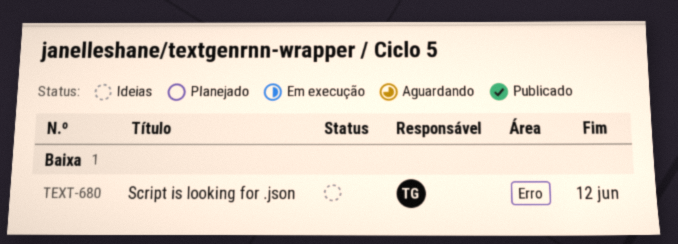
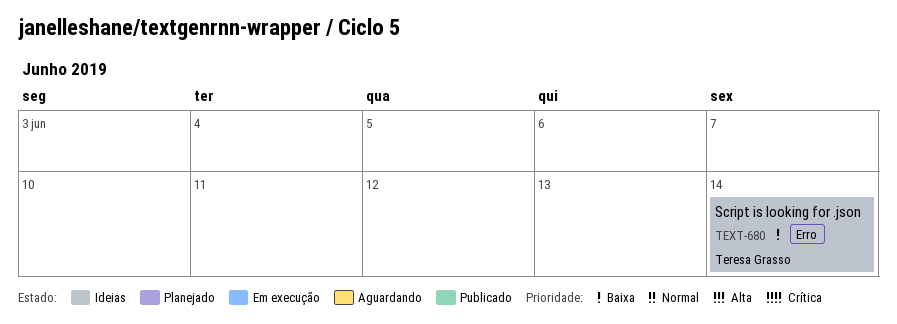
TEXT-680, due: Jun 12 -> Jun 14

